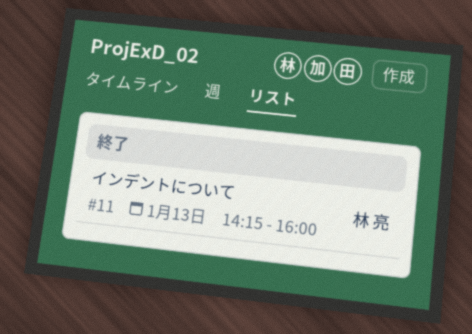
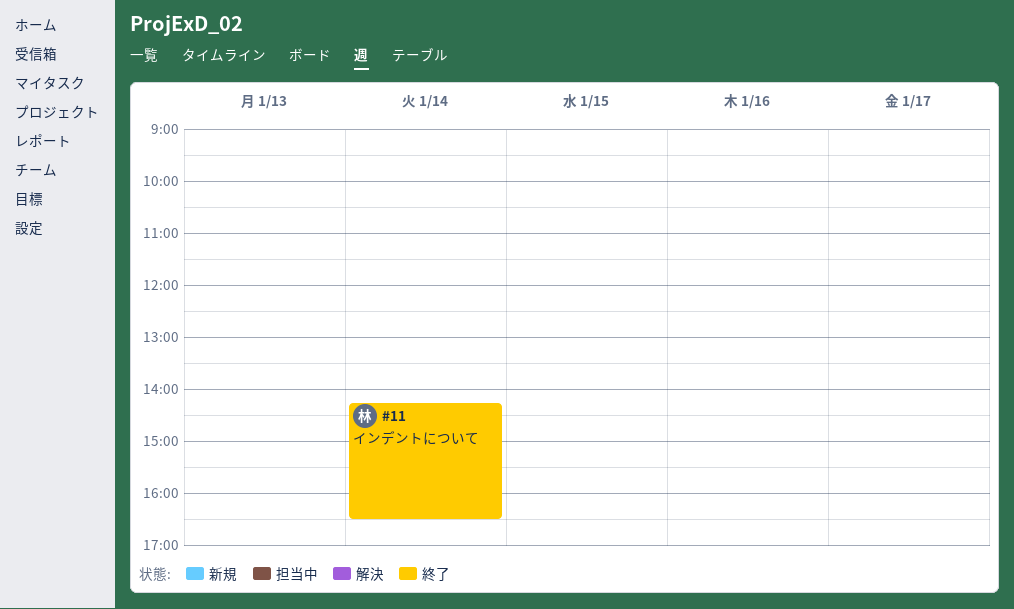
#11, day: Jan 13 -> Jan 14
#11, ends: 16:00 -> 16:30

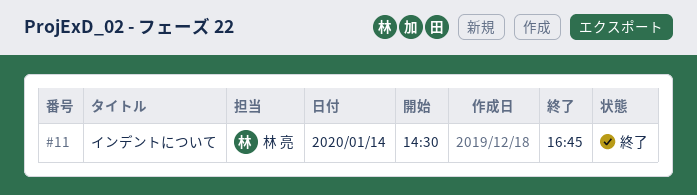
#11, begins: 14:15 -> 14:30
#11, ends: 16:30 -> 16:45

